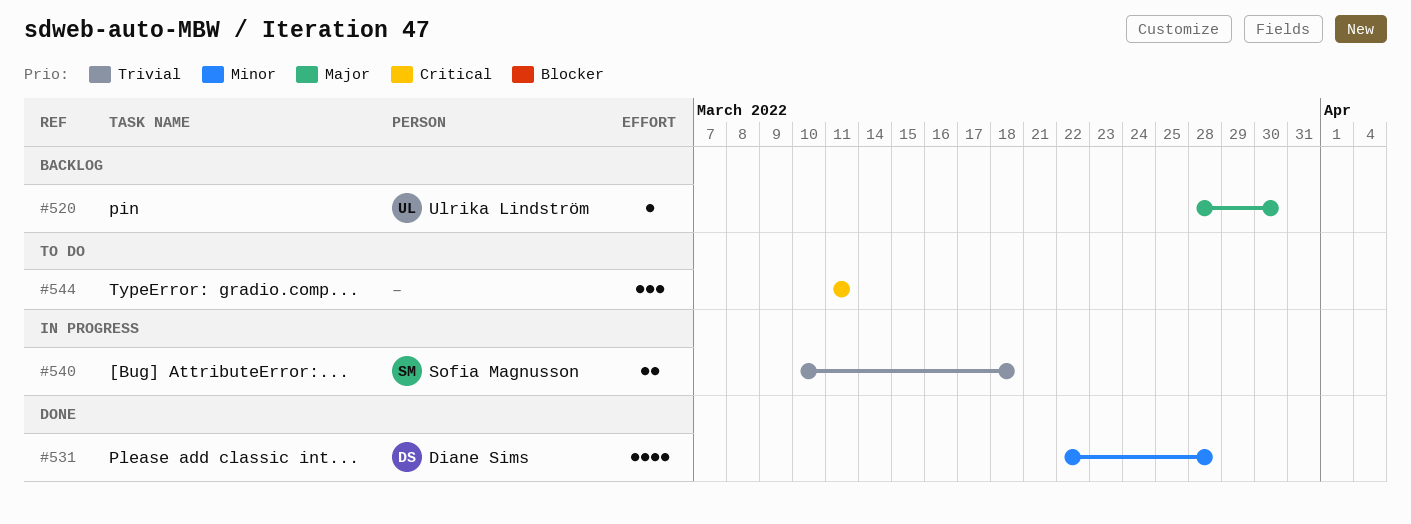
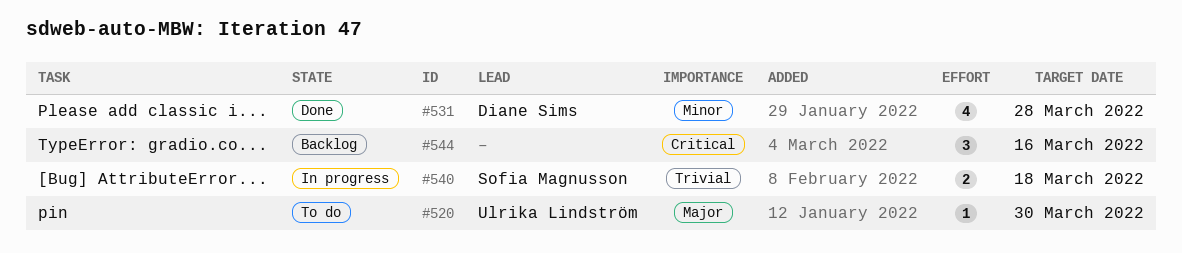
#520, status: Backlog -> To do
#544, status: To do -> Backlog
#544, due: Mar 11 -> Mar 16

